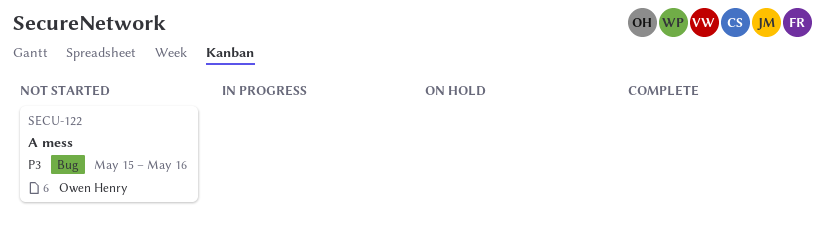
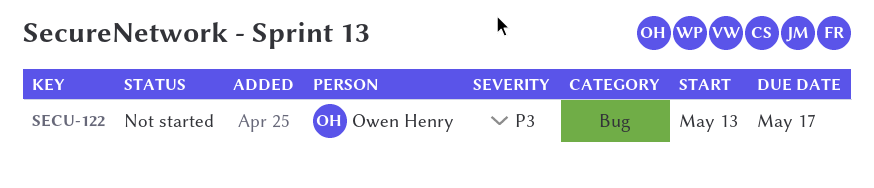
SECU-122, start: May 15 -> May 13
SECU-122, due: May 16 -> May 17

